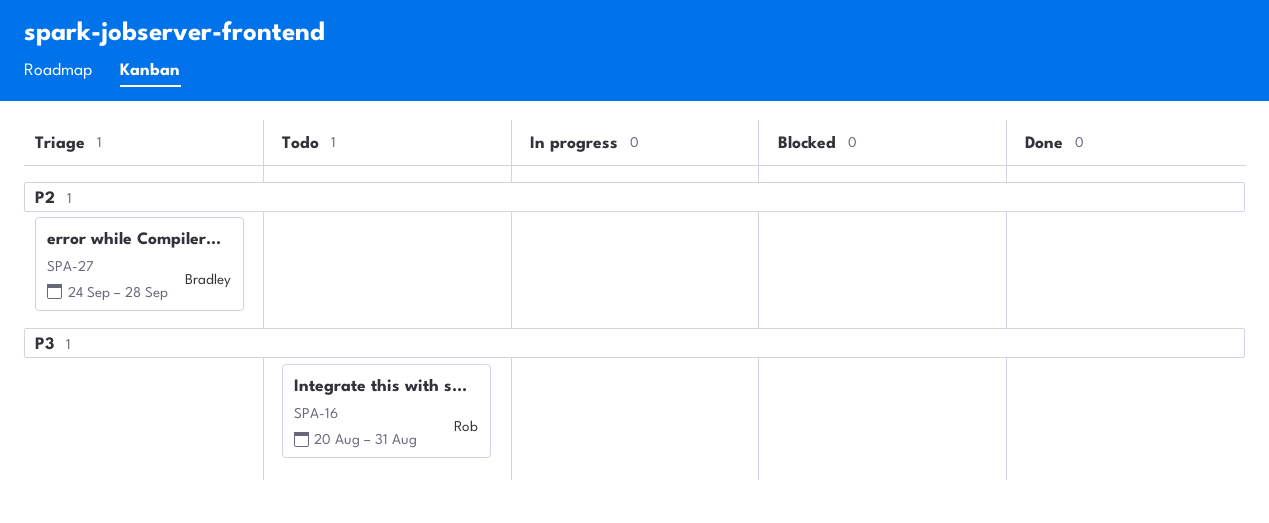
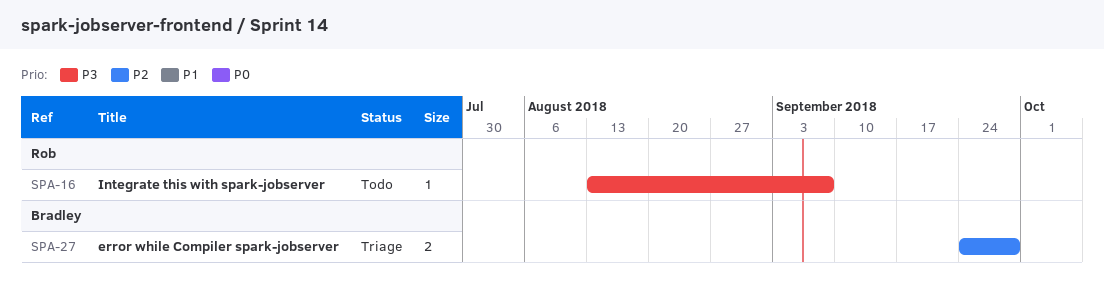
SPA-16, start: Aug 20 -> Aug 13
SPA-16, due: Aug 31 -> Sep 7

